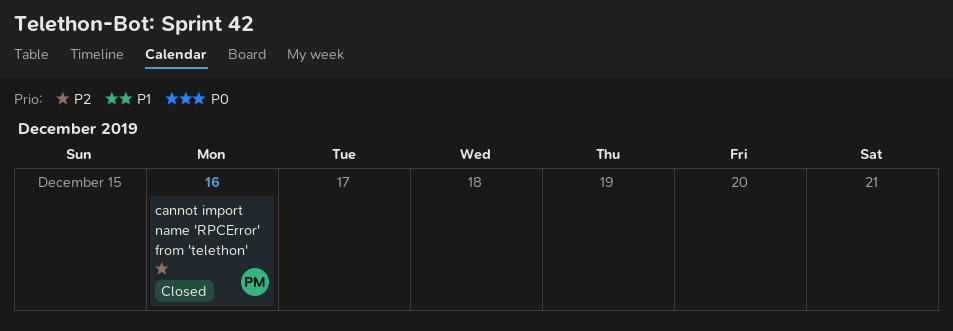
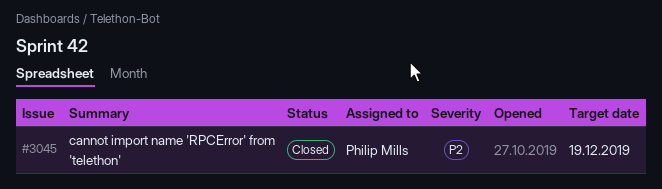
cannot import name 'RPCError' from 'telethon', due: Dec 16 -> Dec 19

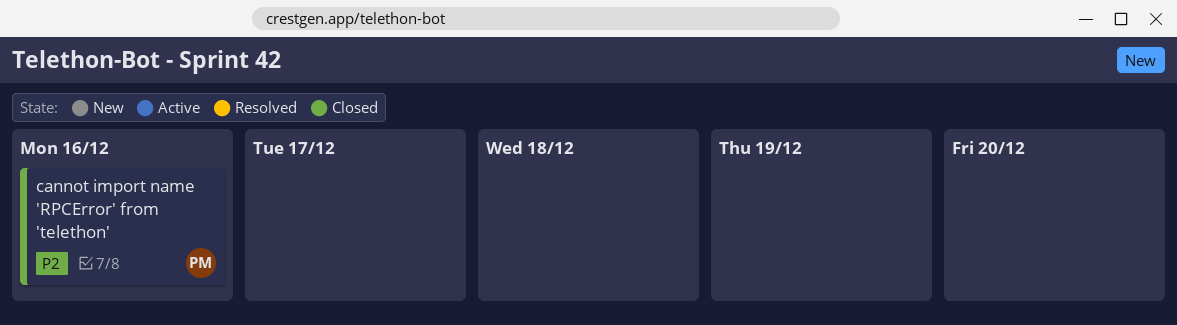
cannot import name 'RPCError' from 'telethon', due: Dec 19 -> Dec 16

